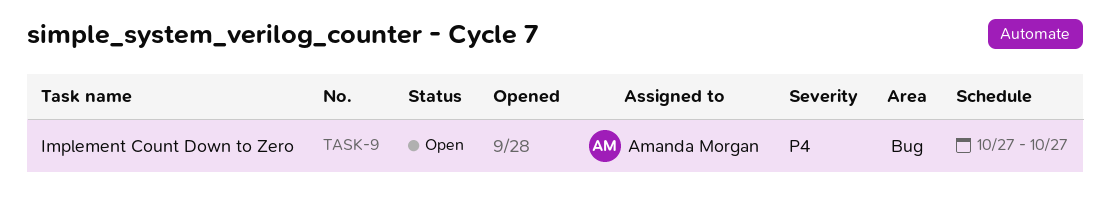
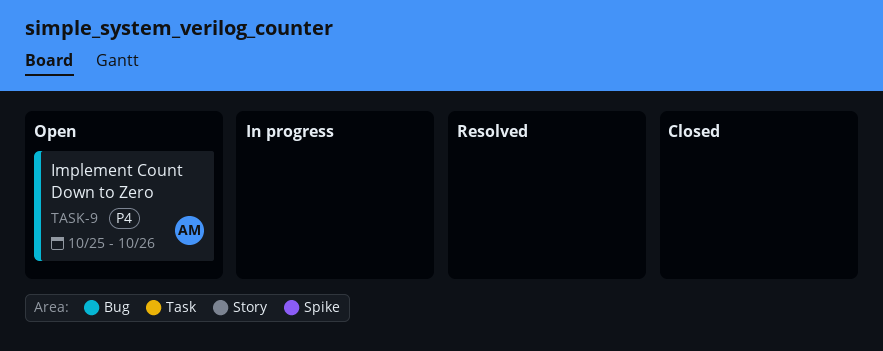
TASK-9, start: Oct 27 -> Oct 25
TASK-9, due: Oct 27 -> Oct 26

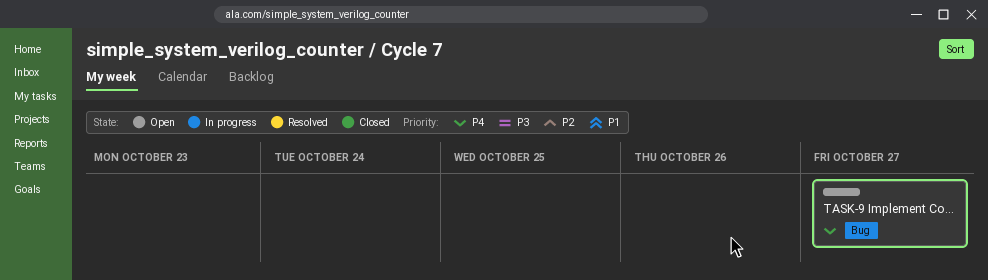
TASK-9, due: Oct 26 -> Oct 27

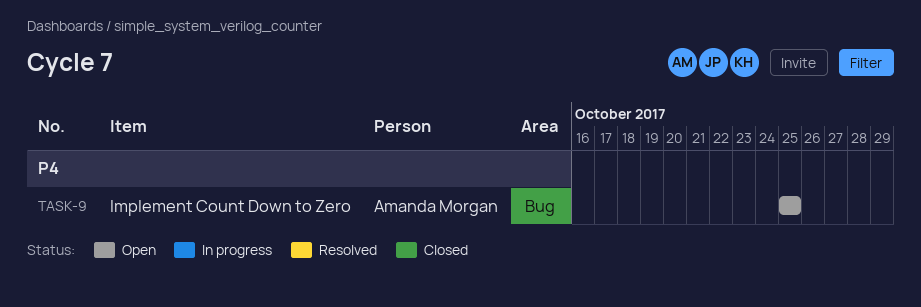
TASK-9, due: Oct 27 -> Oct 25

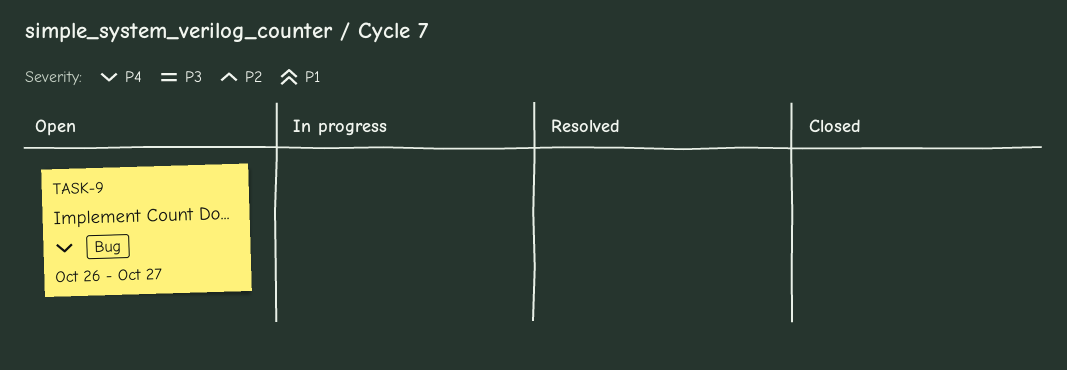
TASK-9, start: Oct 25 -> Oct 26
TASK-9, due: Oct 25 -> Oct 27

